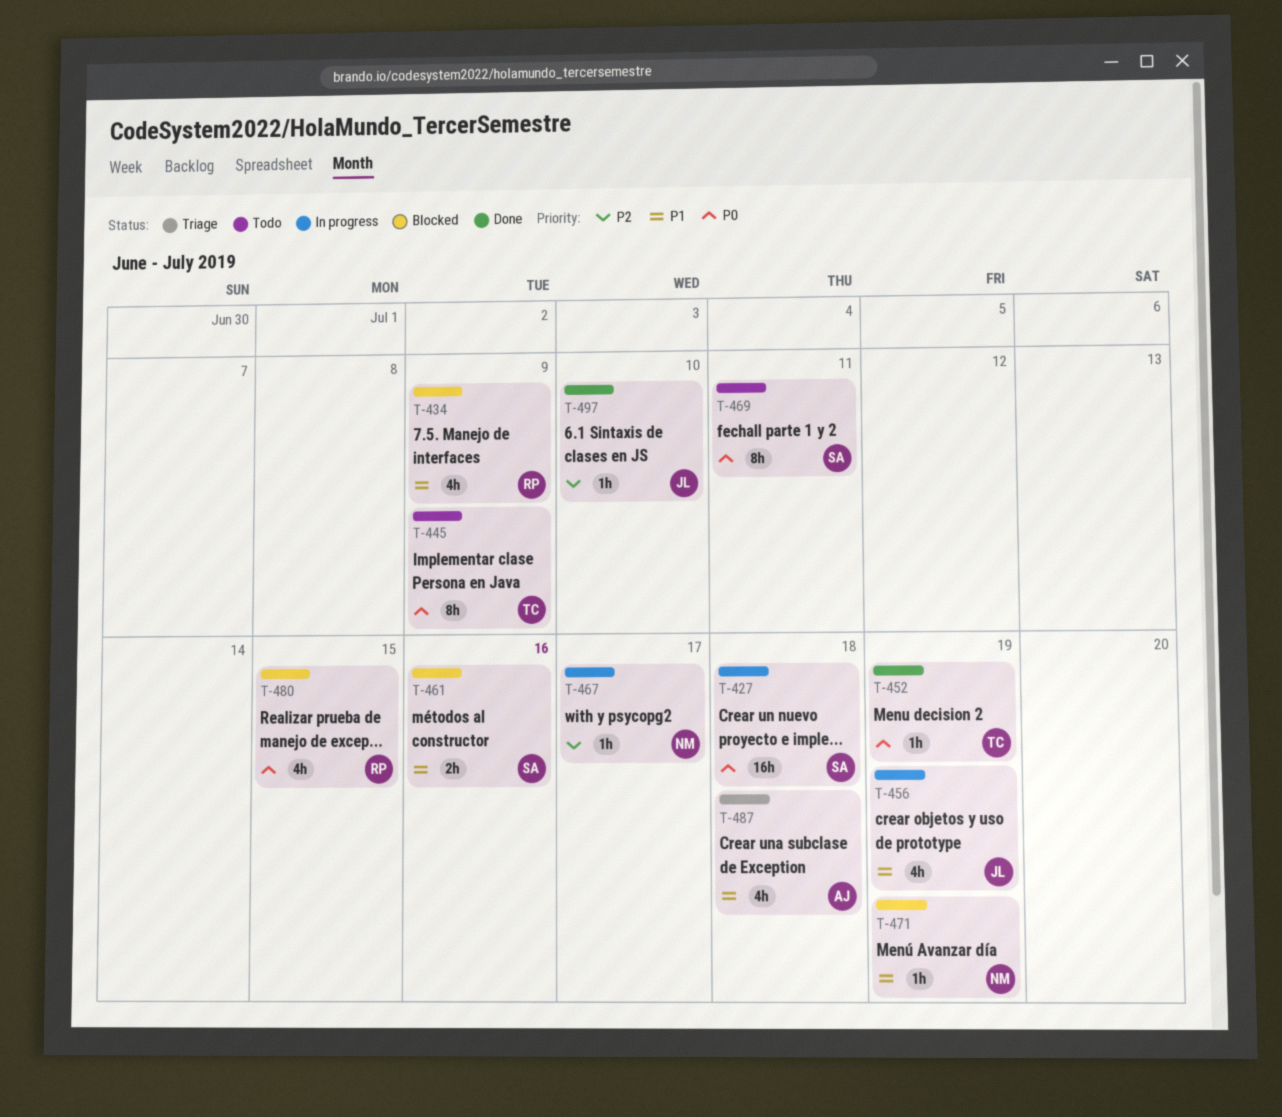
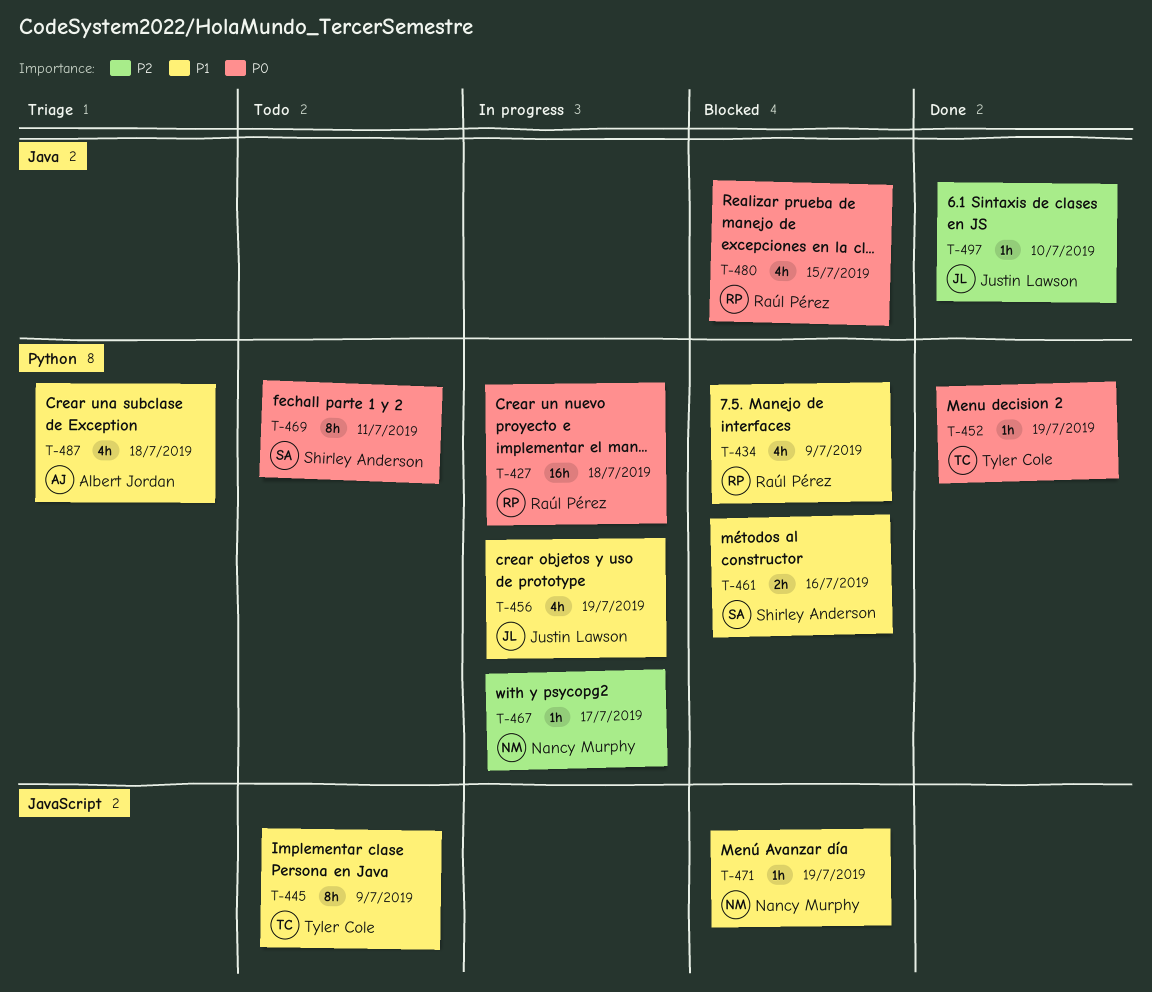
T-427, owner: Shirley Anderson -> Raúl Pérez
T-445, priority: P0 -> P1

